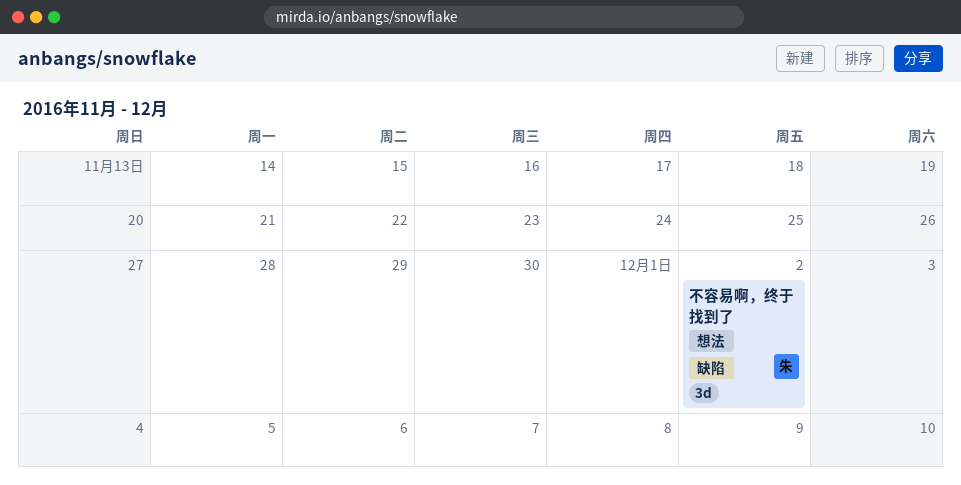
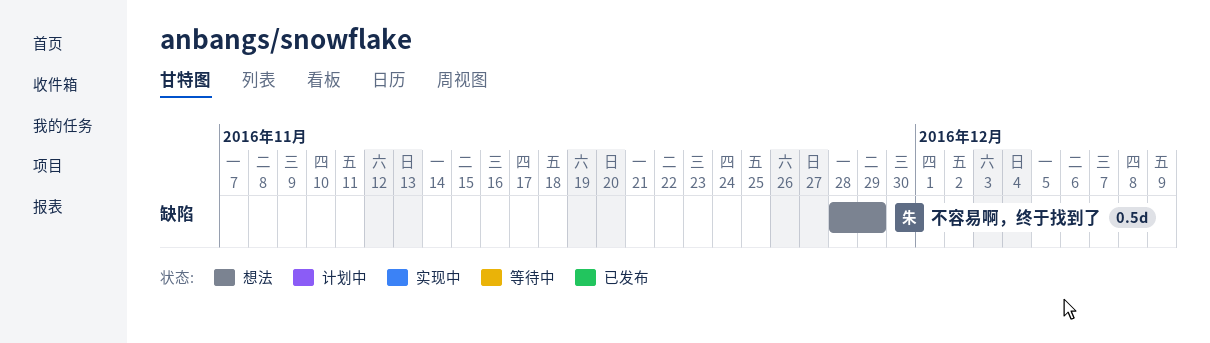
不容易啊，终于找到了, estimate: 3d -> 0.5d
不容易啊，终于找到了, due: Dec 2 -> Nov 29

